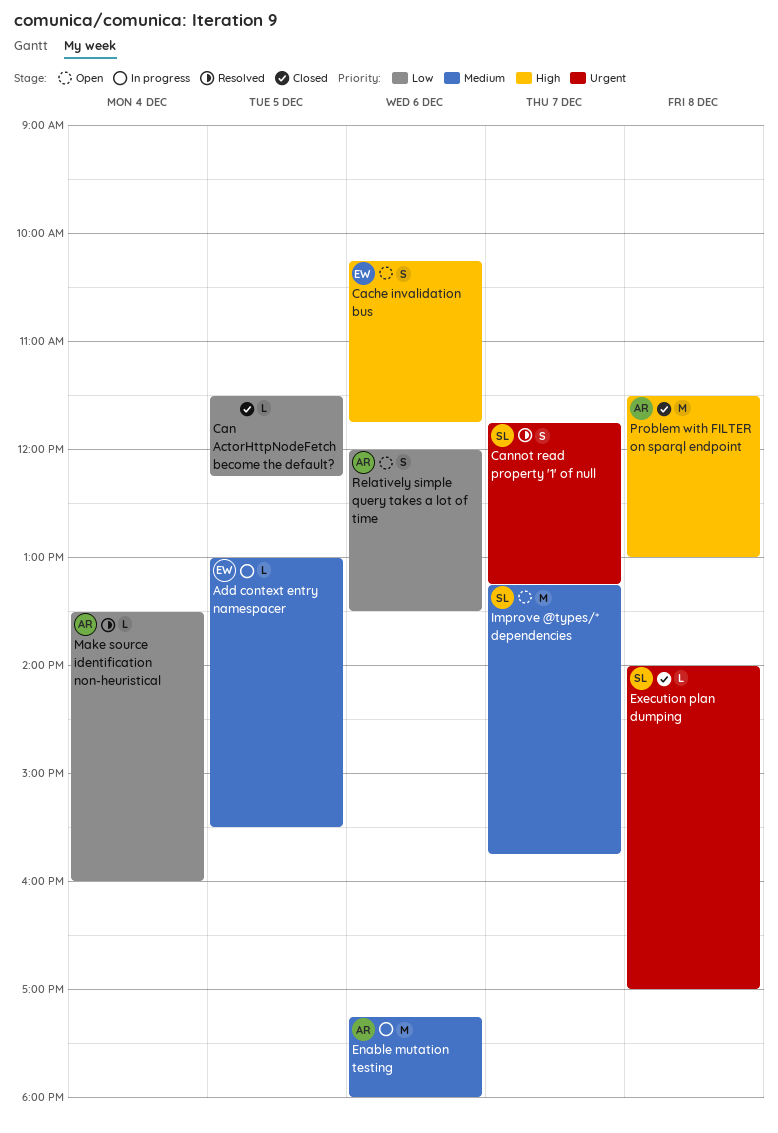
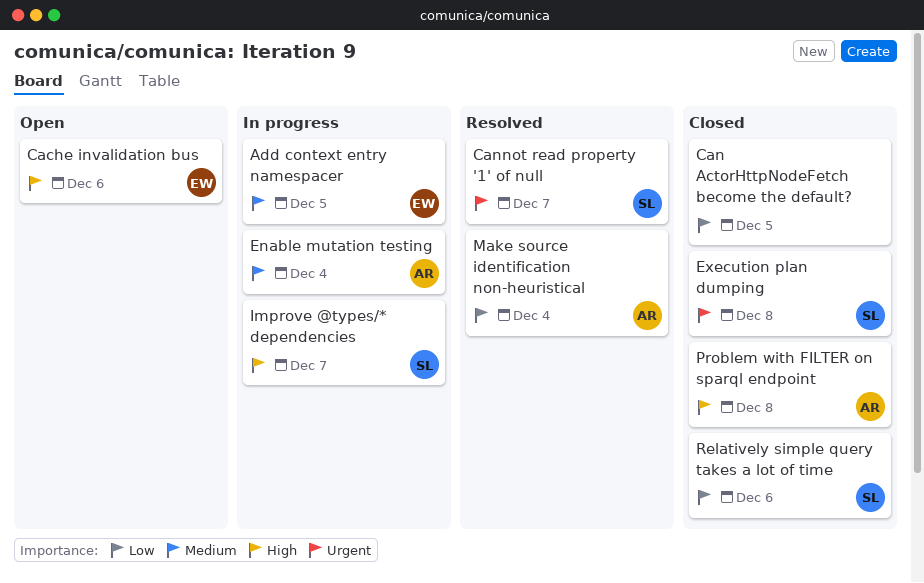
Enable mutation testing, day: Dec 6 -> Dec 4
Improve @types/* dependencies, status: Open -> In progress
Improve @types/* dependencies, priority: Medium -> High
Relatively simple query takes a lot of time, status: Open -> Closed
Relatively simple query takes a lot of time, owner: AR -> SL

